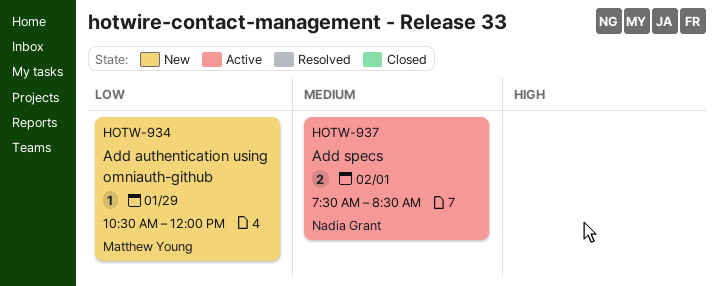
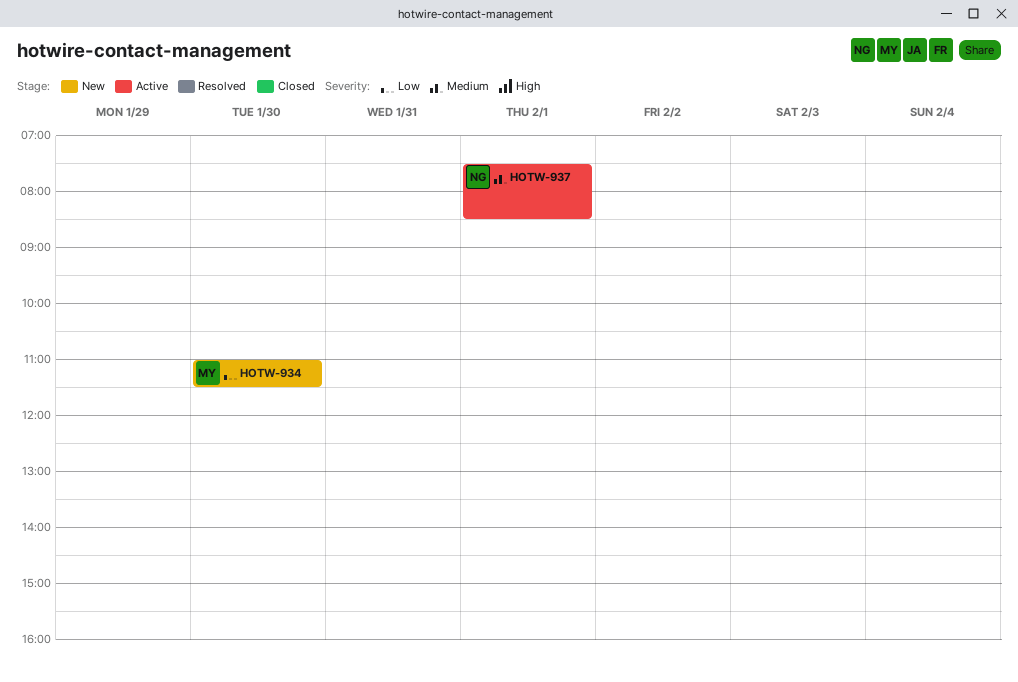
HOTW-934, day: Jan 29 -> Jan 30
HOTW-934, begins: 10:30 -> 11:00
HOTW-934, ends: 12:00 -> 11:30

